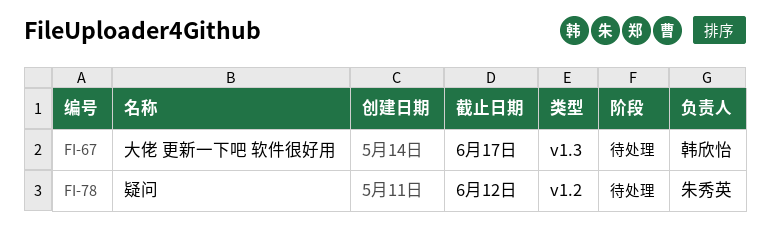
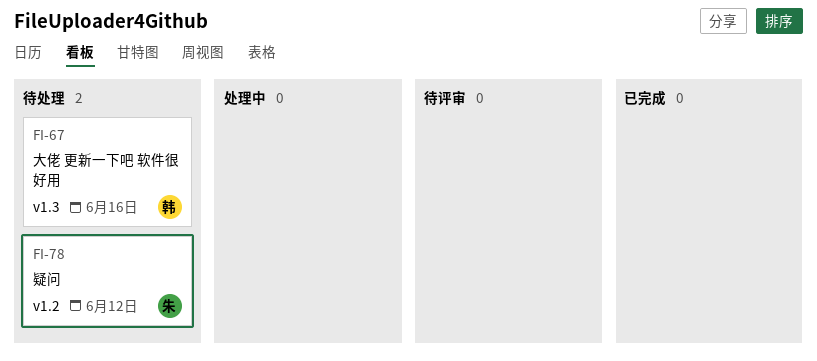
FI-67, due: Jun 17 -> Jun 16

